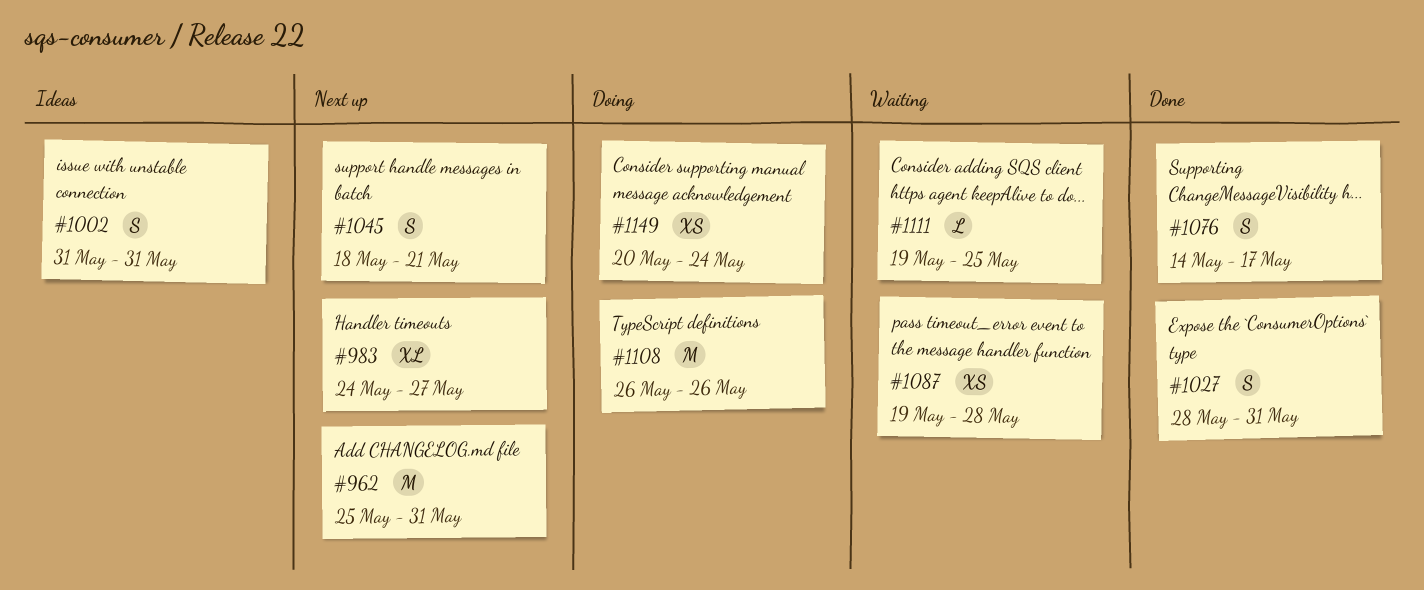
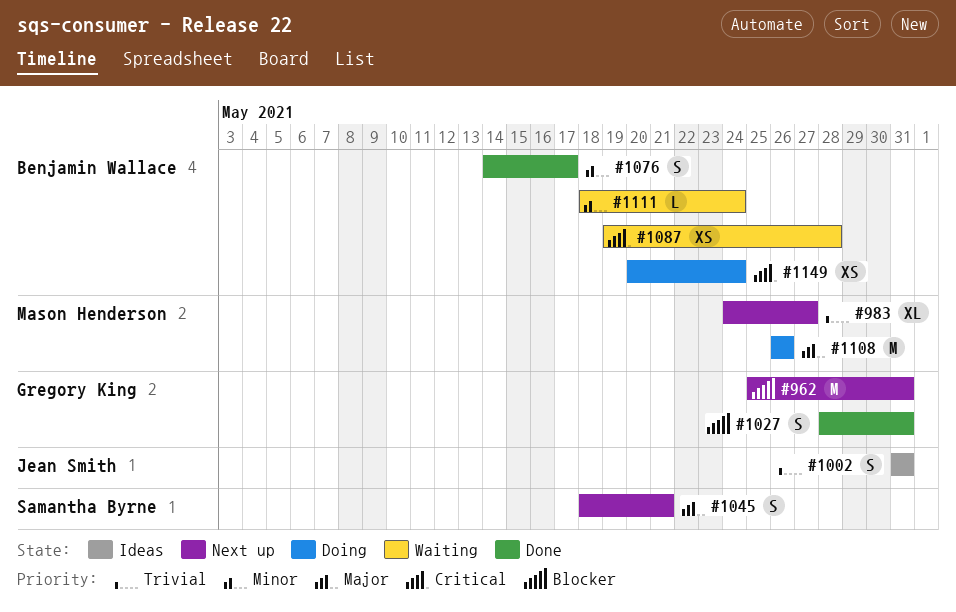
#1111, start: May 19 -> May 18
#1111, due: May 25 -> May 24

